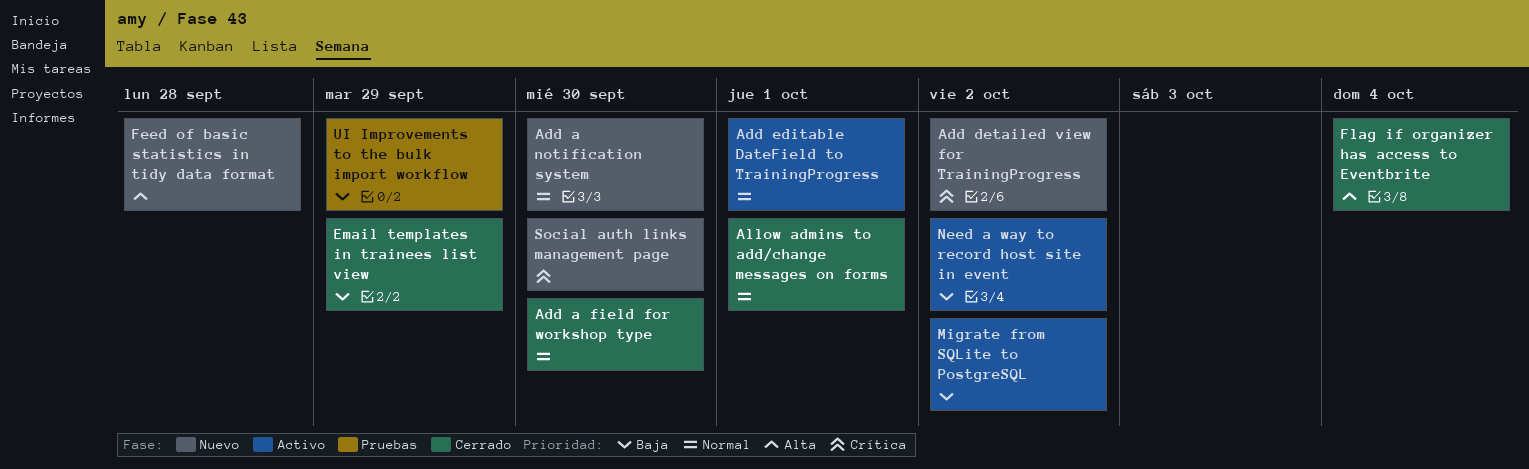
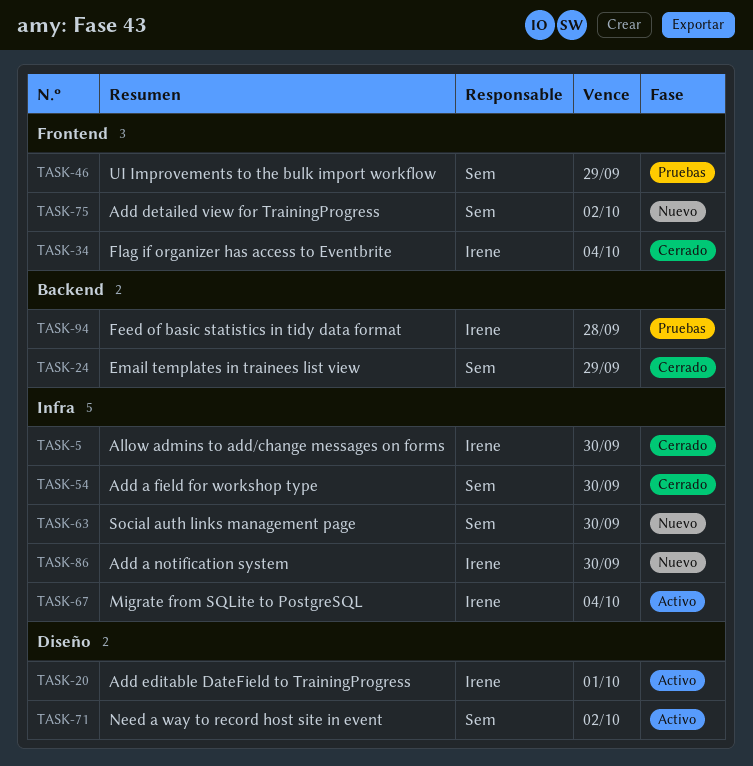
Allow admins to add/change messages on forms, due: Oct 1 -> Sep 30
Feed of basic statistics in tidy data format, status: Nuevo -> Pruebas
Migrate from SQLite to PostgreSQL, due: Oct 2 -> Oct 4

